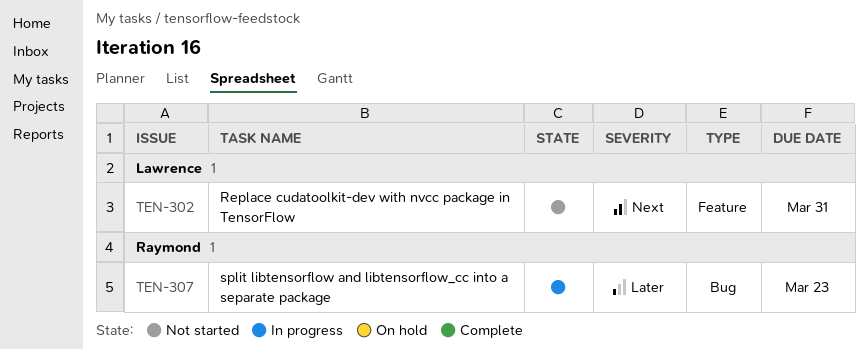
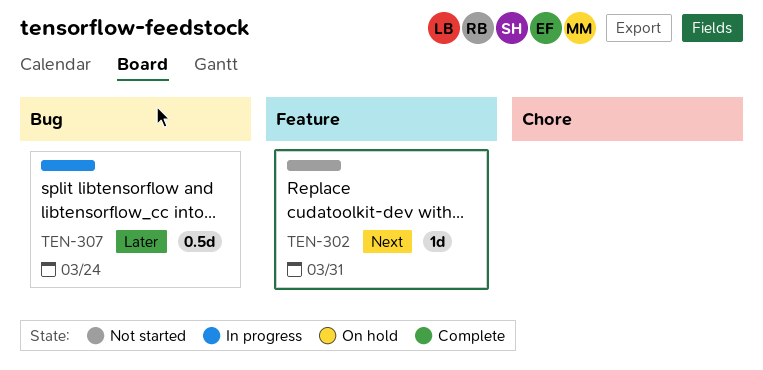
TEN-307, due: Mar 23 -> Mar 24

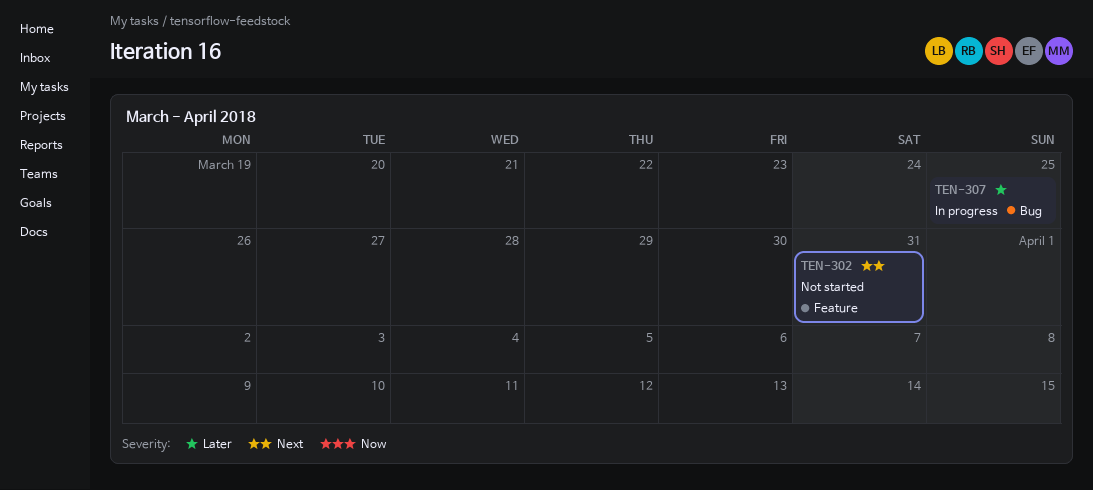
TEN-307, due: Mar 24 -> Mar 25

